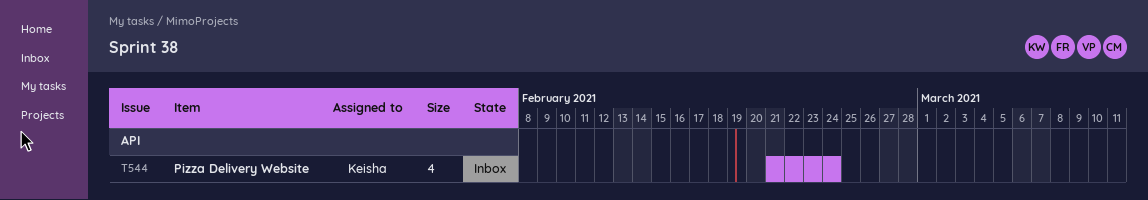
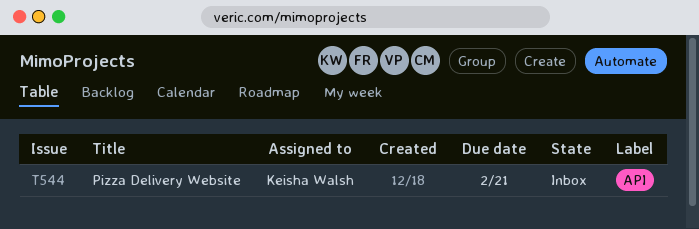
T544, due: Feb 24 -> Feb 21

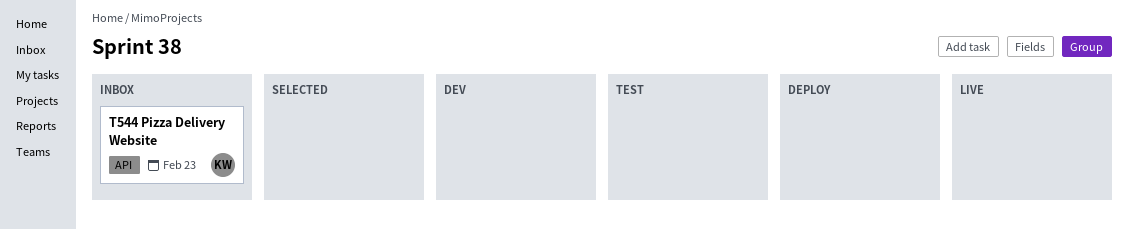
T544, due: Feb 21 -> Feb 23

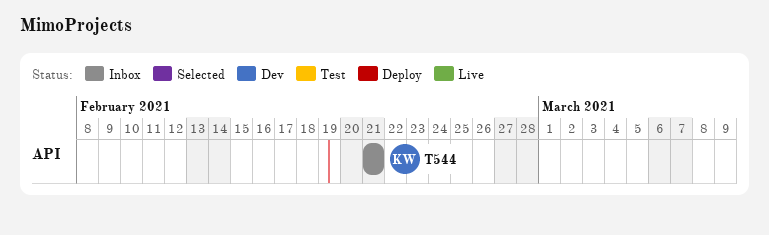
T544, due: Feb 23 -> Feb 21

